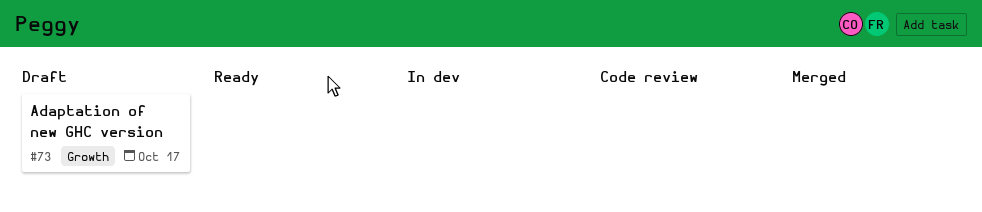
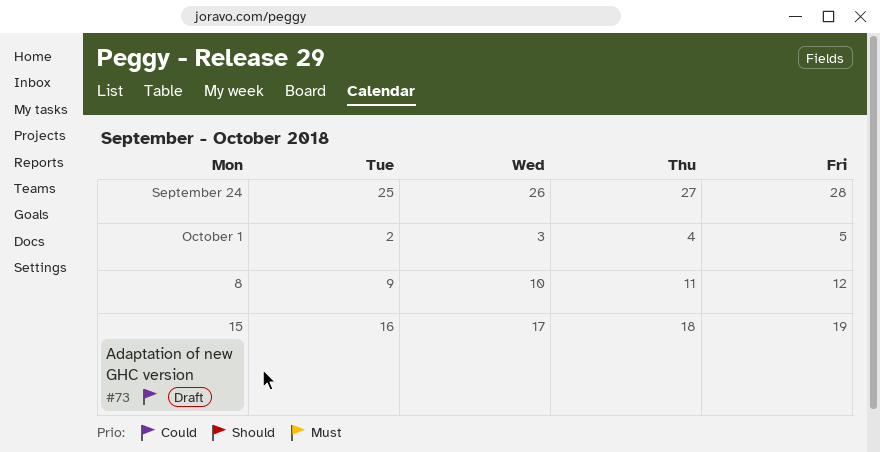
#73, due: Oct 17 -> Oct 15

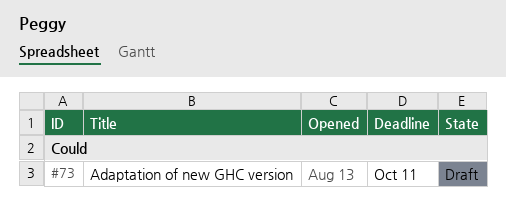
#73, due: Oct 15 -> Oct 11

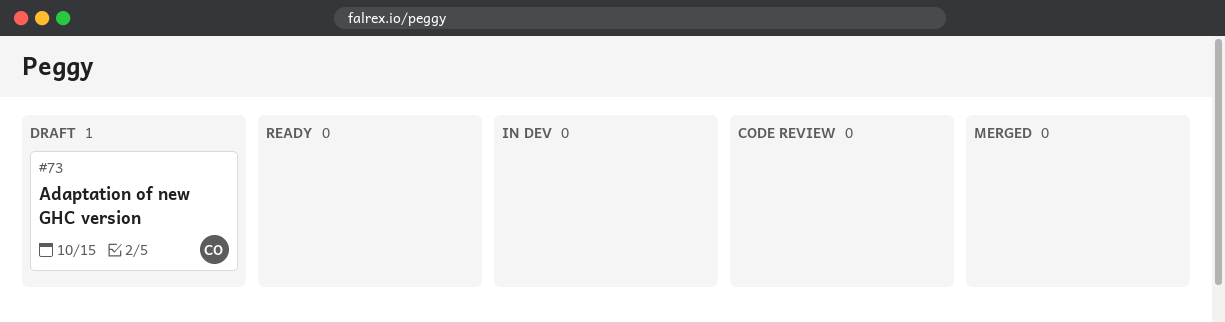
#73, due: Oct 11 -> Oct 15

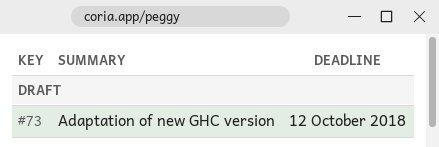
#73, due: Oct 15 -> Oct 12

